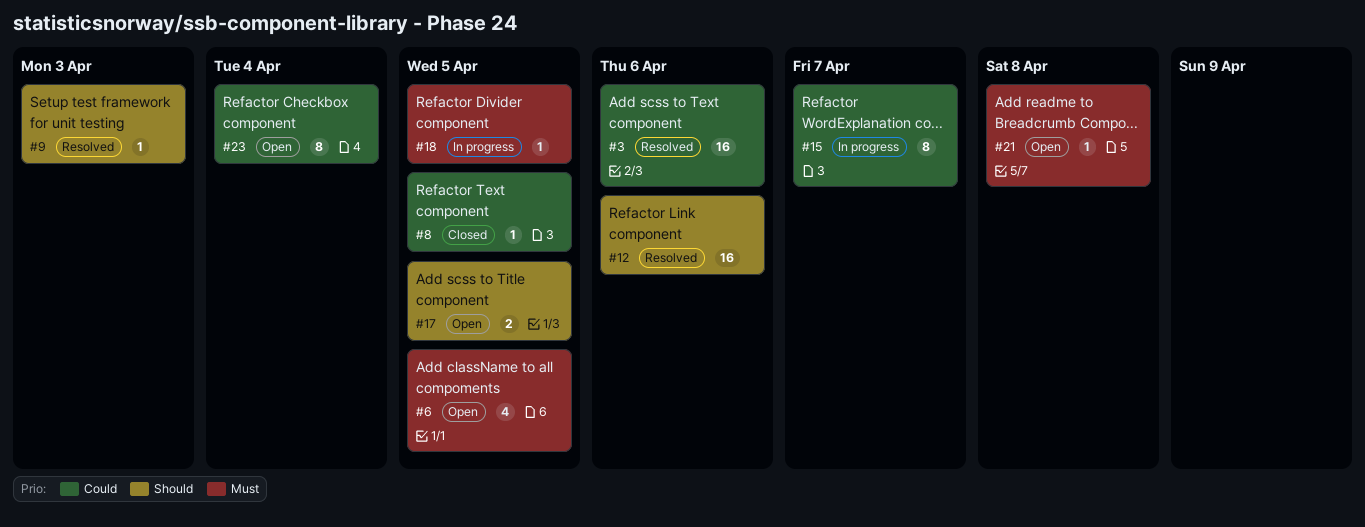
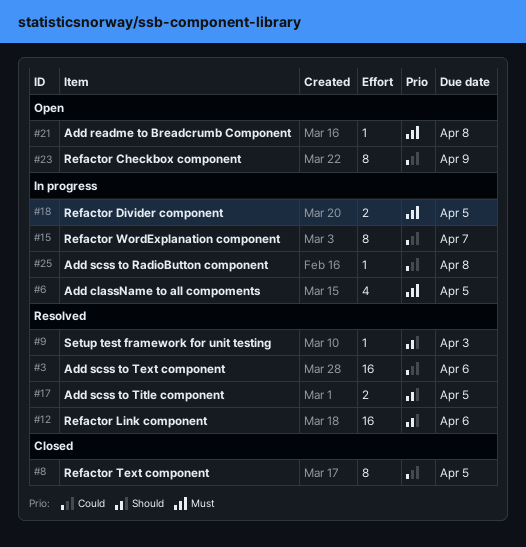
#6, status: Open -> In progress
#8, estimate: 1 -> 8
#17, status: Open -> Resolved
#18, estimate: 1 -> 2
#23, due: Apr 4 -> Apr 9
#25: none -> present

